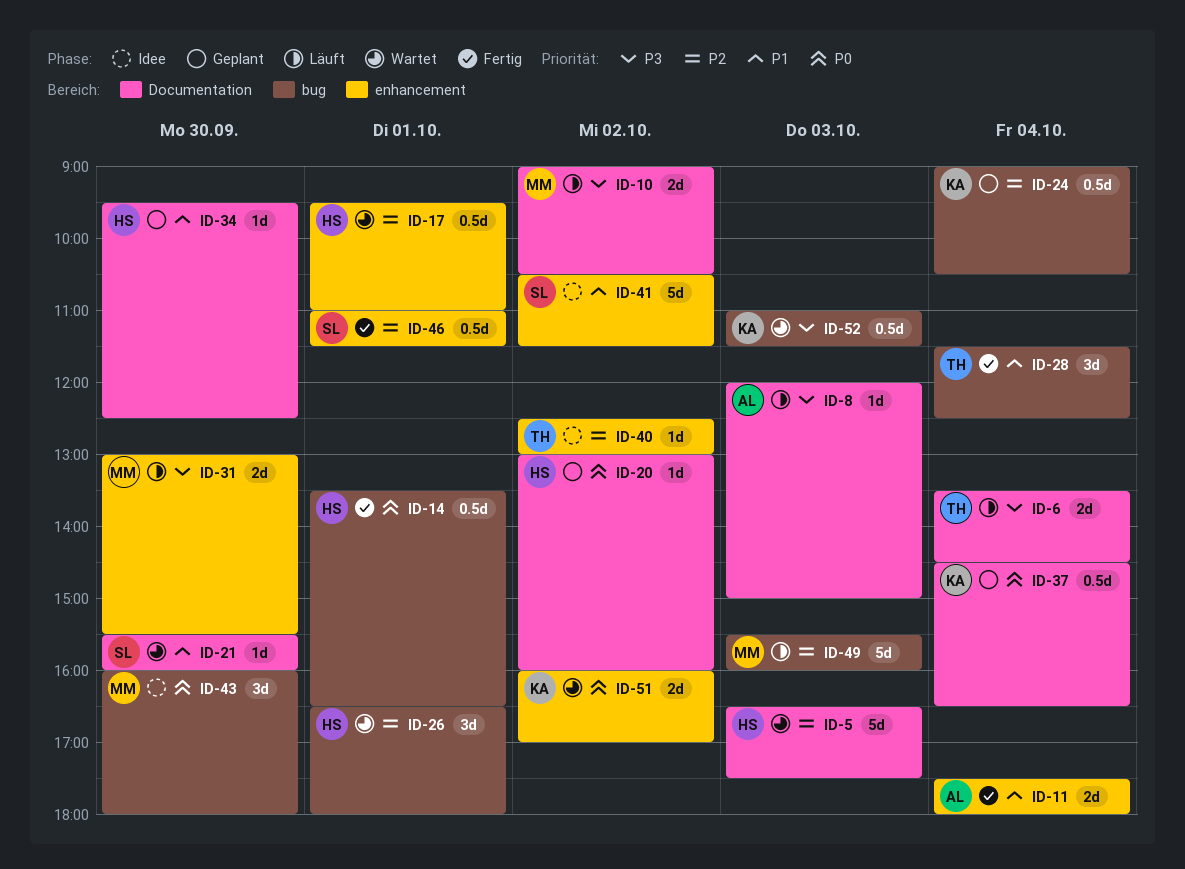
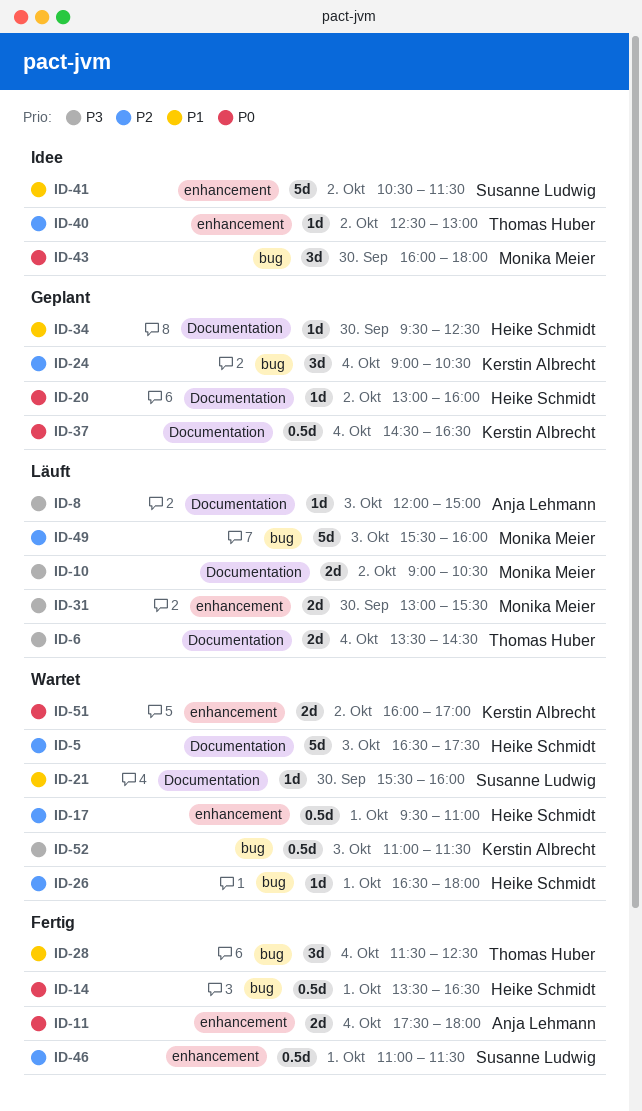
ID-11, priority: P1 -> P0
ID-24, estimate: 0.5d -> 3d
ID-26, estimate: 3d -> 1d

